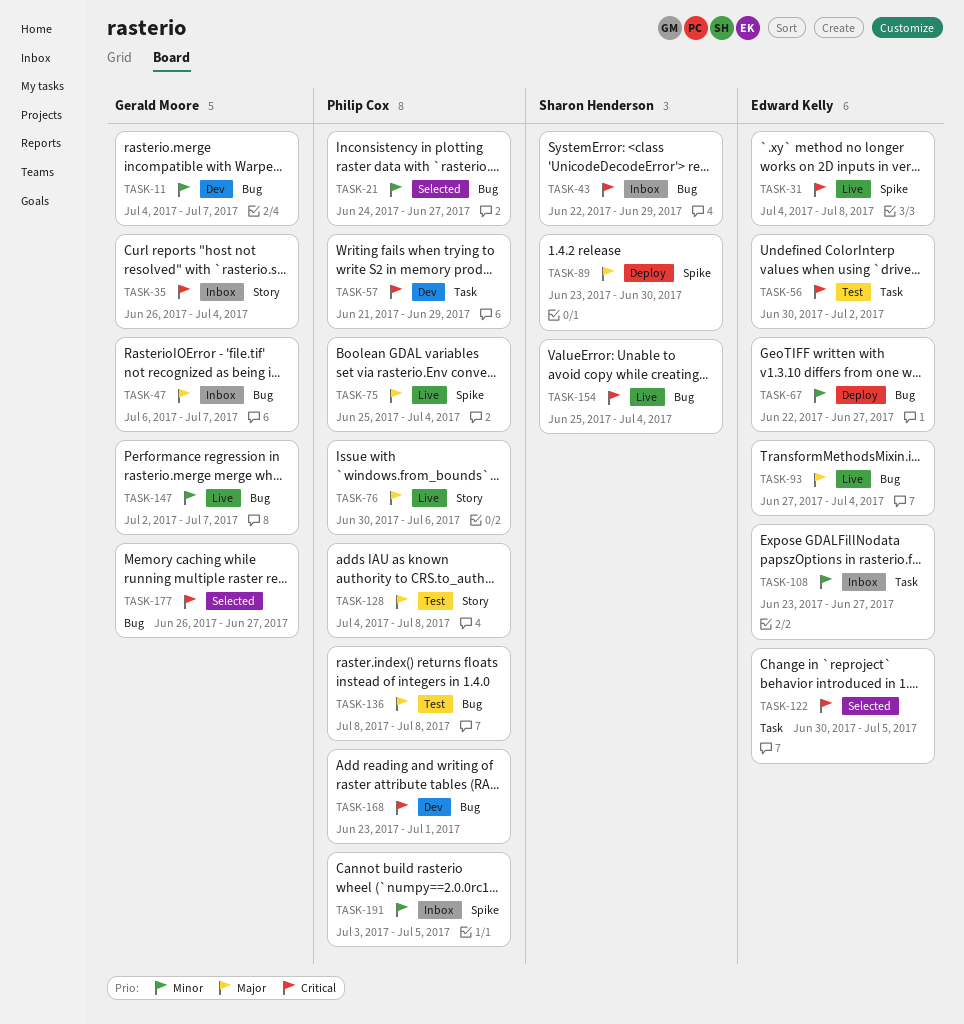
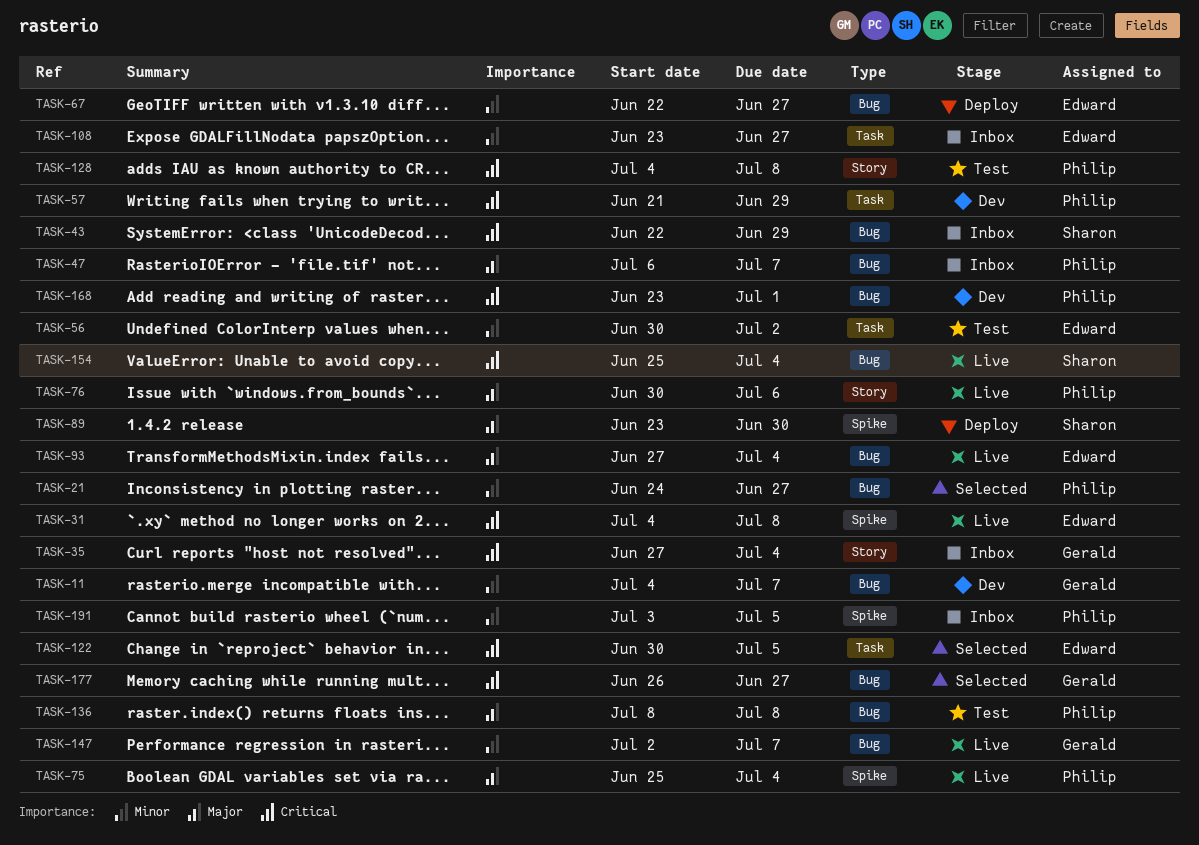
TASK-35, start: Jun 26 -> Jun 27
TASK-47, owner: Gerald Moore -> Philip Cox
TASK-56, priority: Critical -> Minor
TASK-128, priority: Major -> Critical

